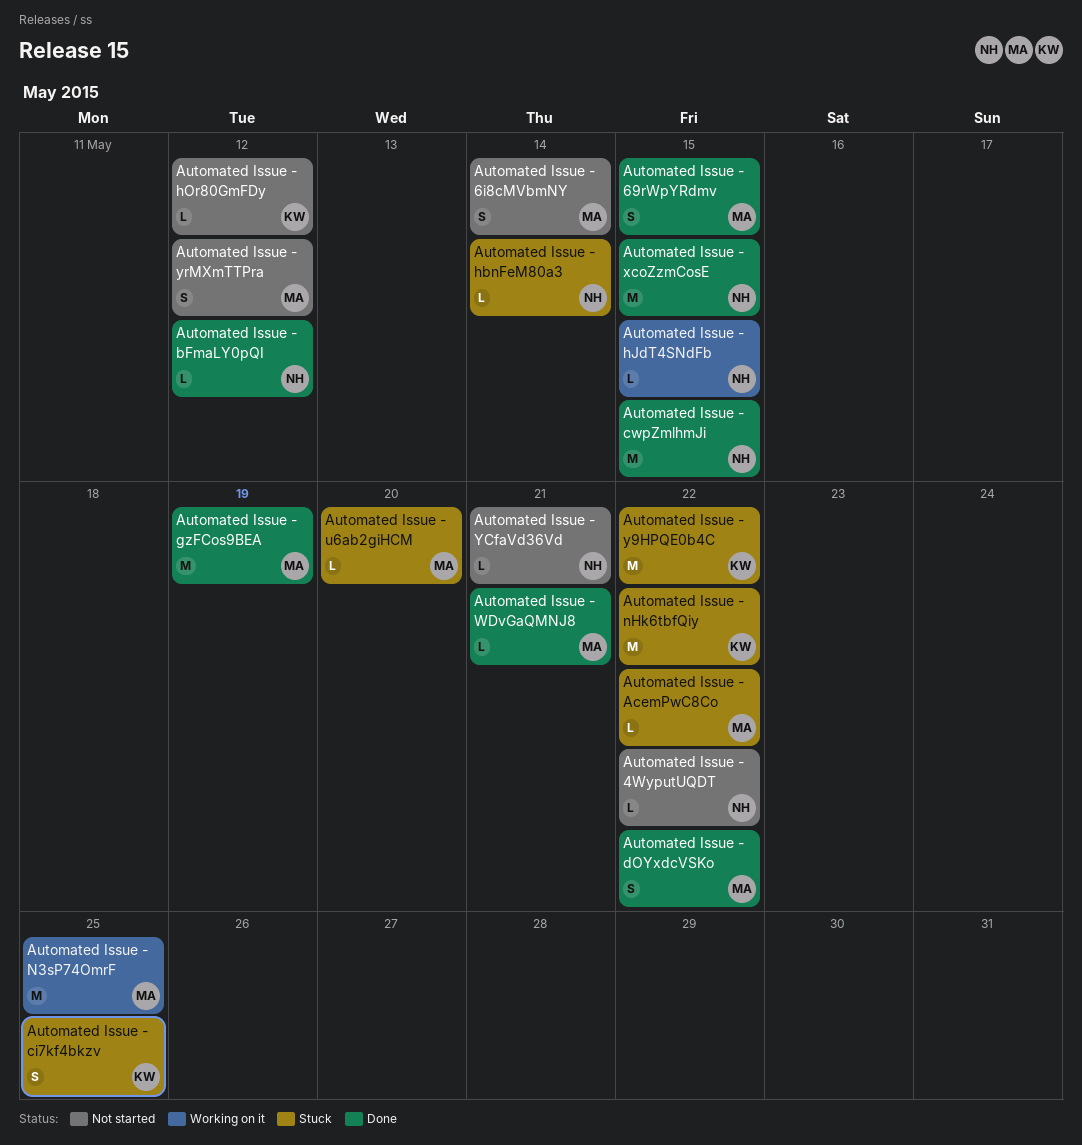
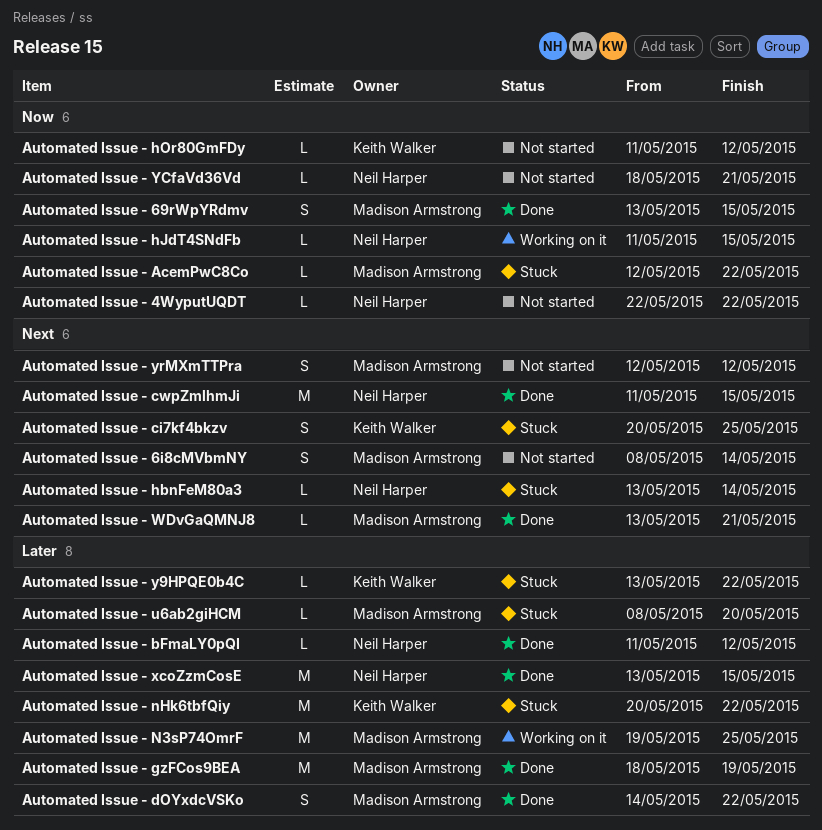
Automated Issue - y9HPQE0b4C, estimate: M -> L

